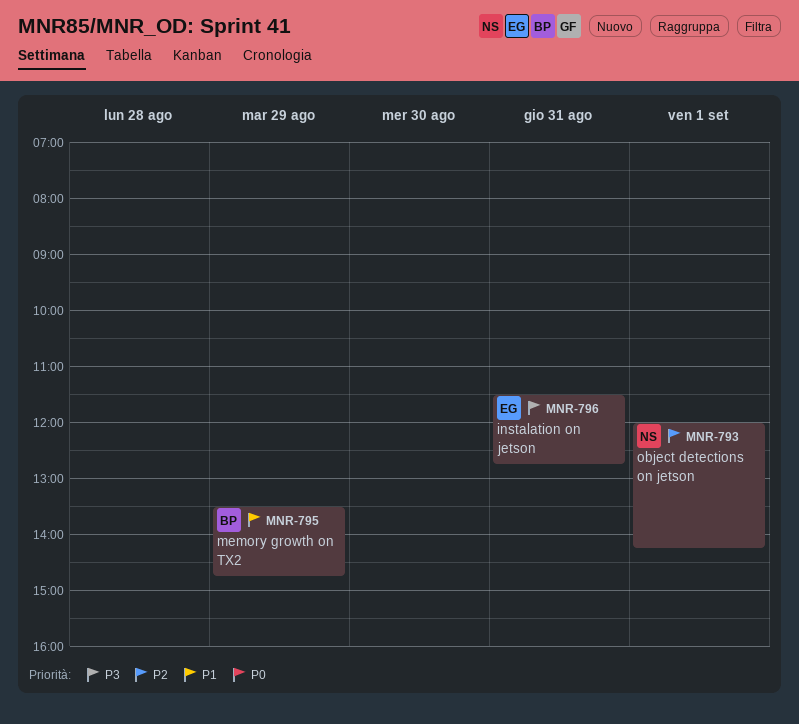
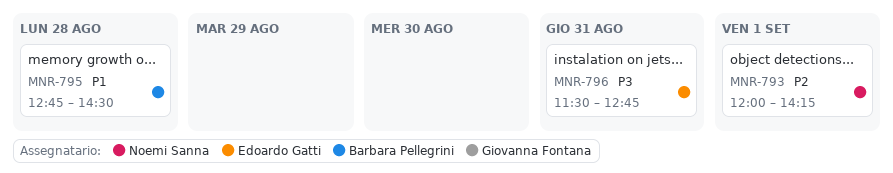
MNR-795, day: Aug 29 -> Aug 28
MNR-795, begins: 13:30 -> 12:45
MNR-795, ends: 14:45 -> 14:30

